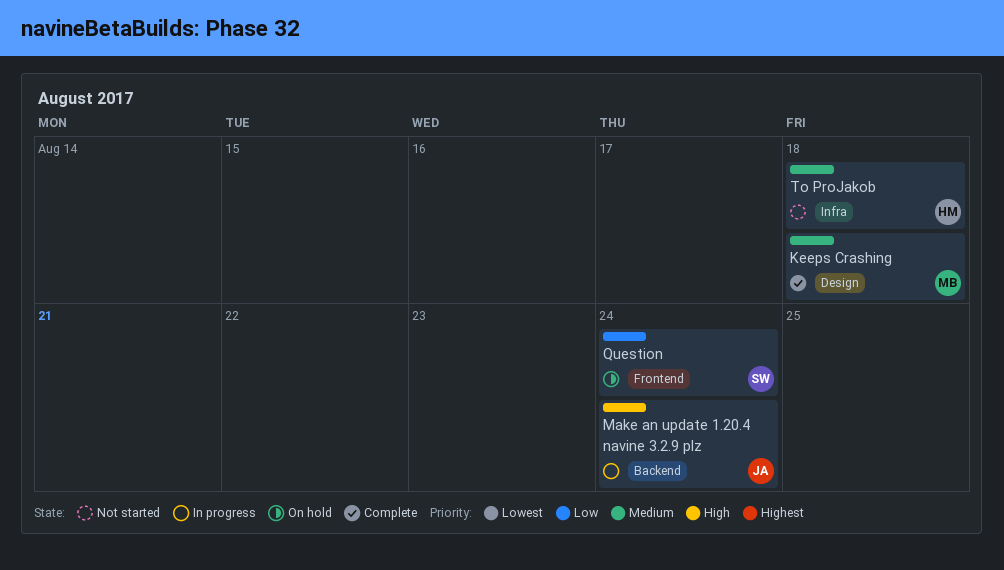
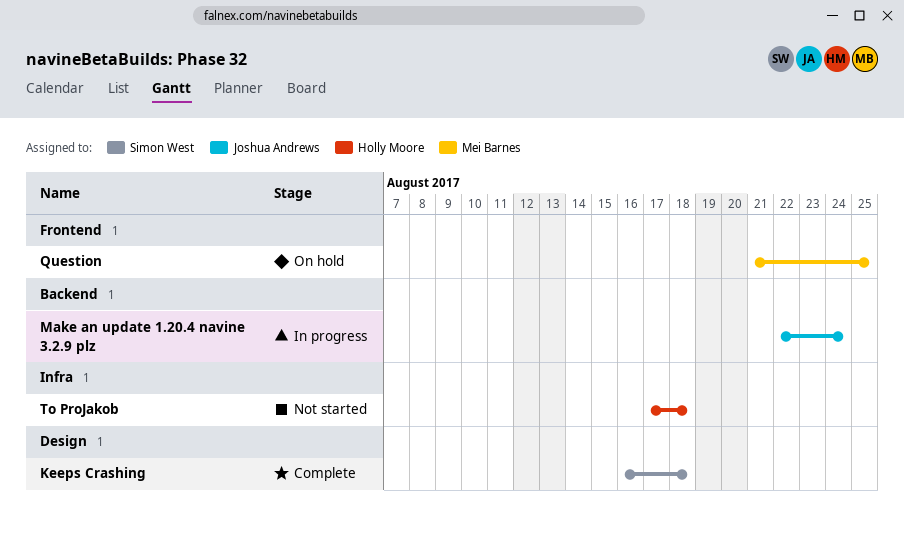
Keeps Crashing, owner: Mei Barnes -> Simon West
Question, owner: Simon West -> Mei Barnes
Question, due: Aug 24 -> Aug 25

